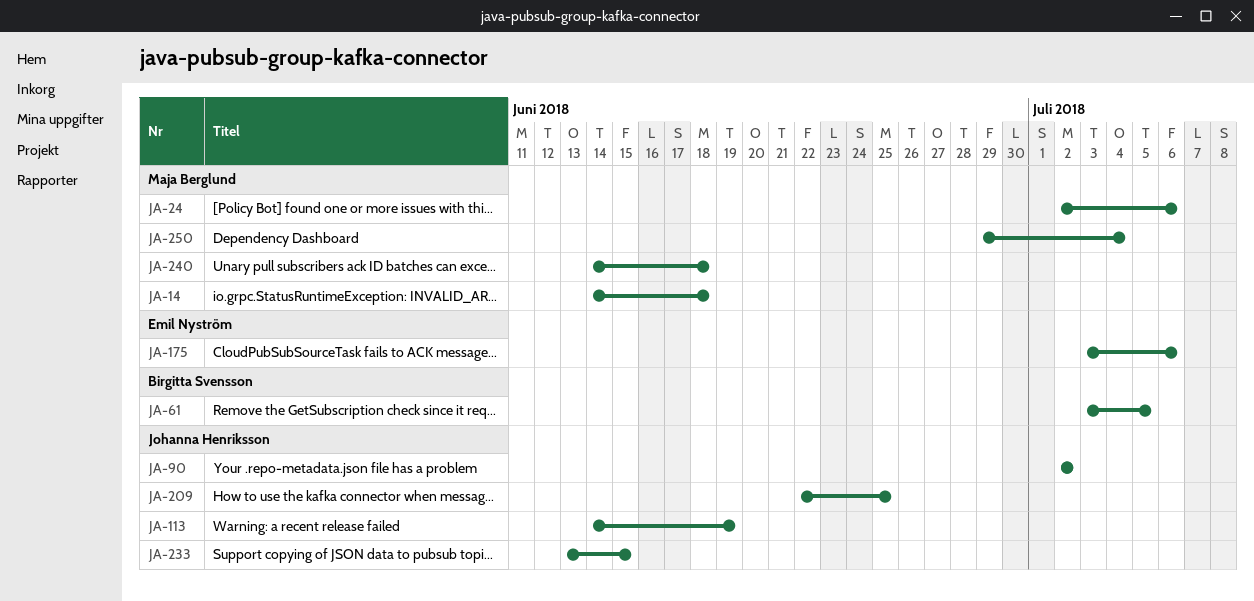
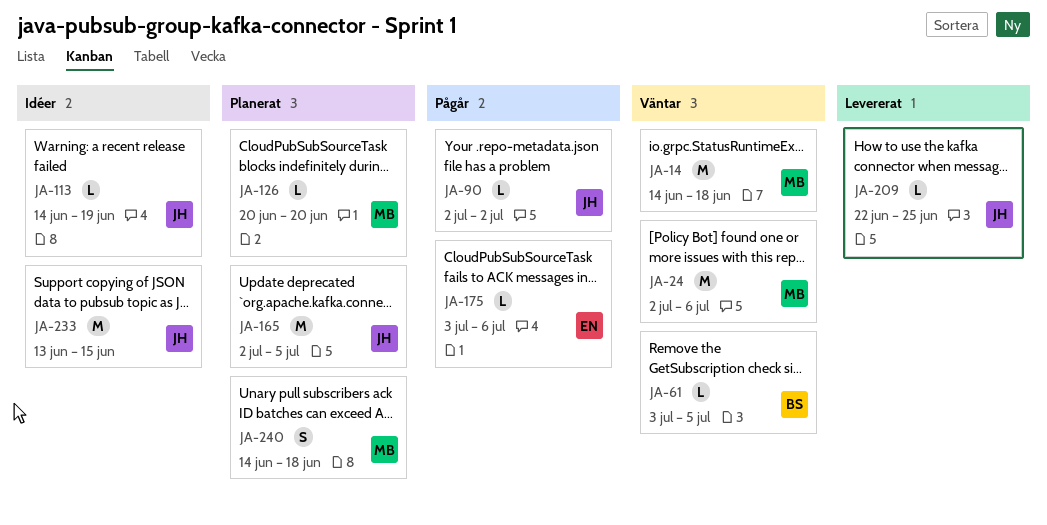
JA-126: none -> present
JA-165: none -> present
JA-250: present -> none

